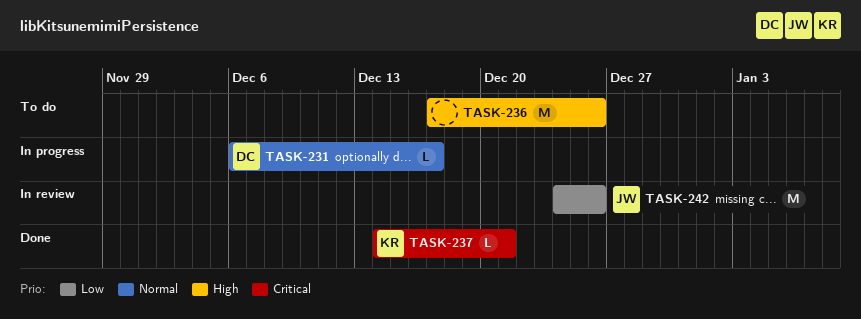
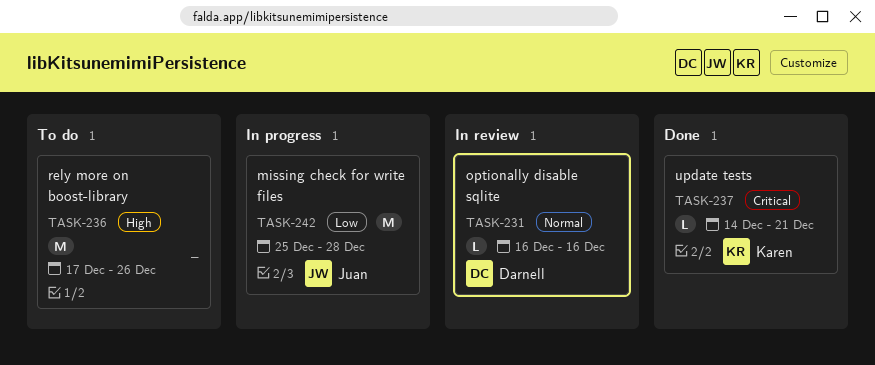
TASK-231, status: In progress -> In review
TASK-231, start: Dec 6 -> Dec 16
TASK-231, due: Dec 17 -> Dec 16
TASK-242, status: In review -> In progress
TASK-242, start: Dec 24 -> Dec 25
TASK-242, due: Dec 26 -> Dec 28

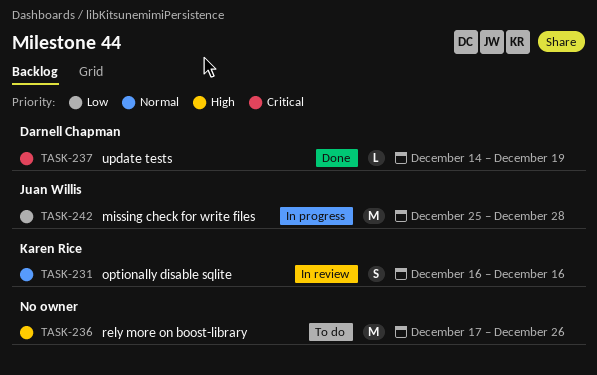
TASK-231, owner: Darnell Chapman -> Karen Rice
TASK-231, estimate: L -> S
TASK-237, owner: Karen Rice -> Darnell Chapman
TASK-237, due: Dec 21 -> Dec 19

